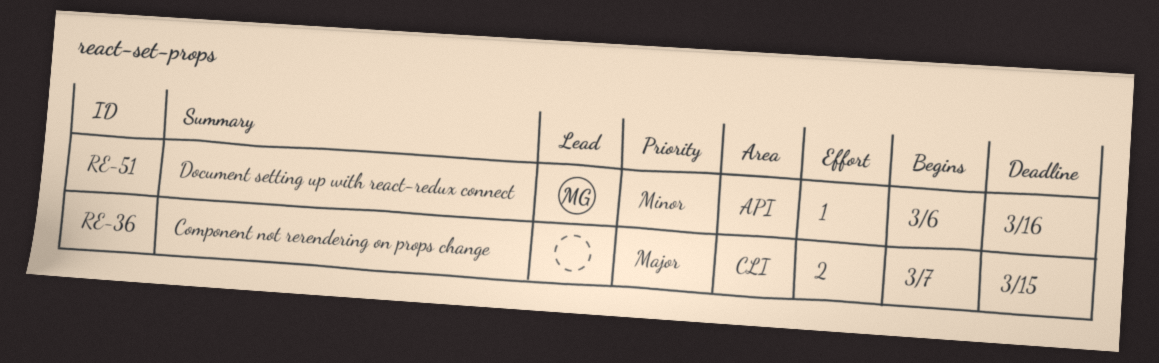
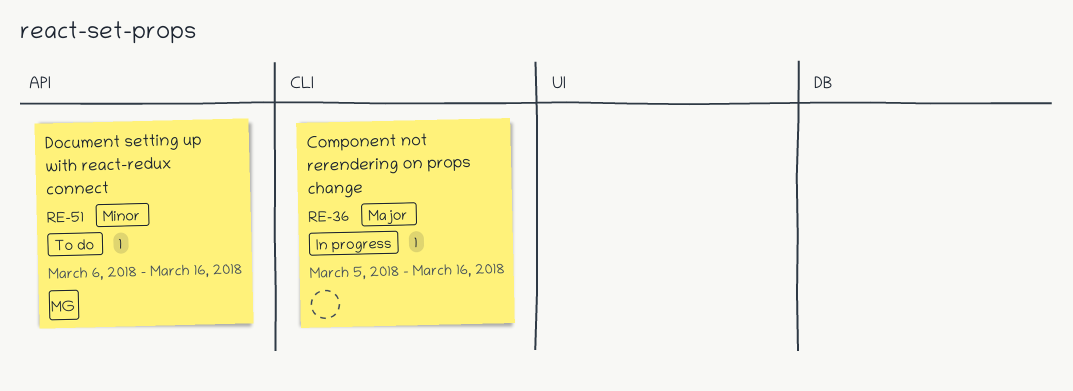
RE-36, estimate: 2 -> 1
RE-36, start: Mar 7 -> Mar 5
RE-36, due: Mar 15 -> Mar 16

